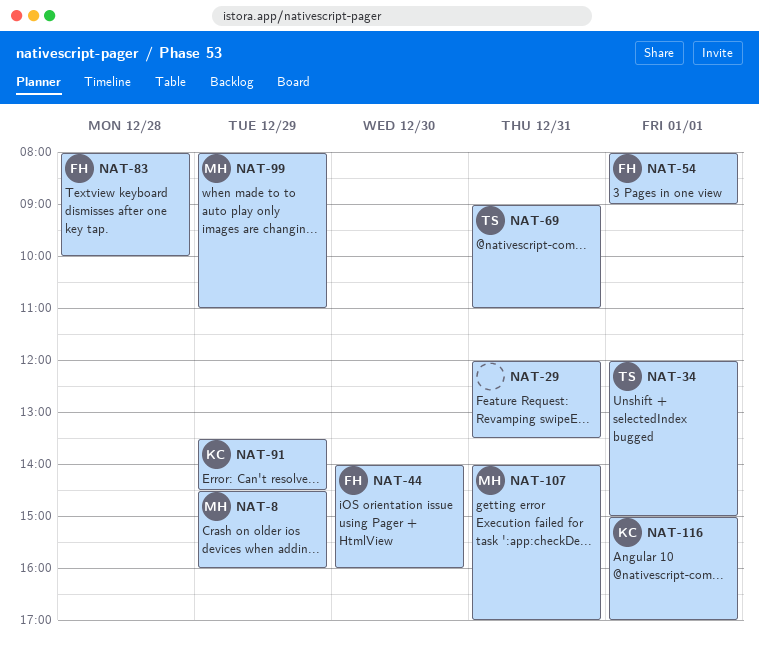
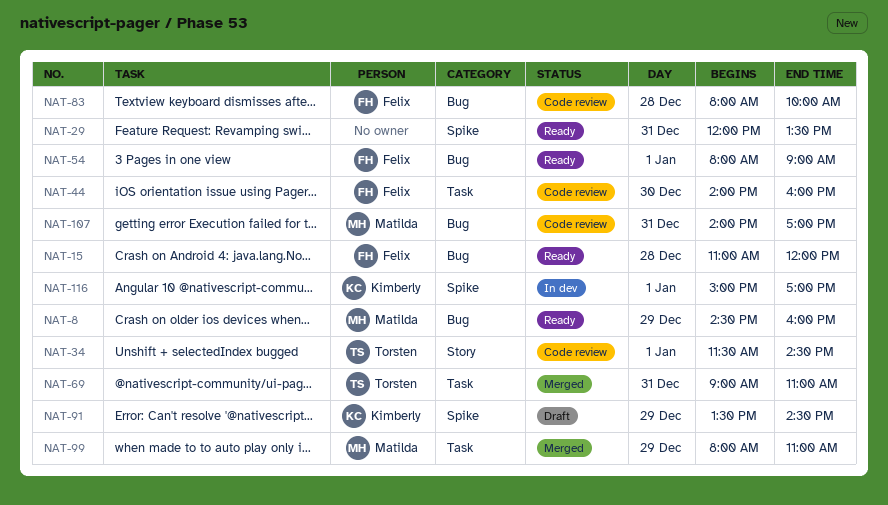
NAT-15: none -> present
NAT-34, begins: 12:00 -> 11:30
NAT-34, ends: 15:00 -> 14:30

